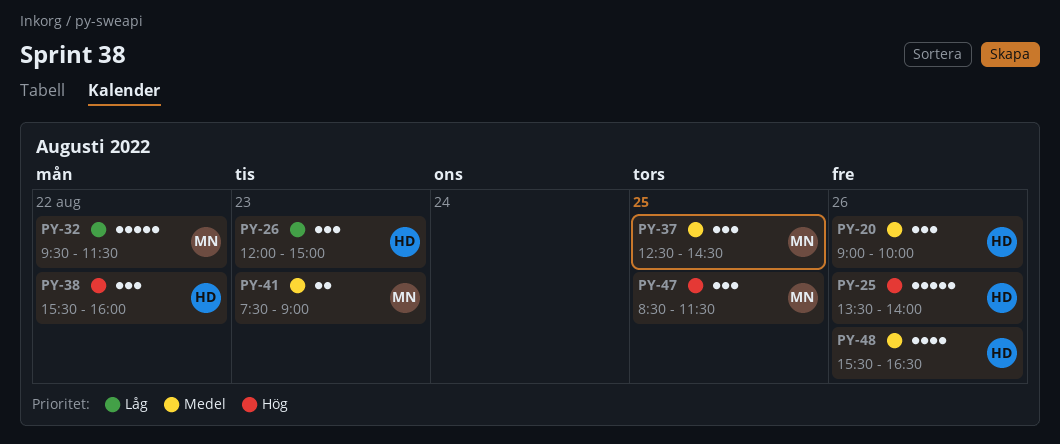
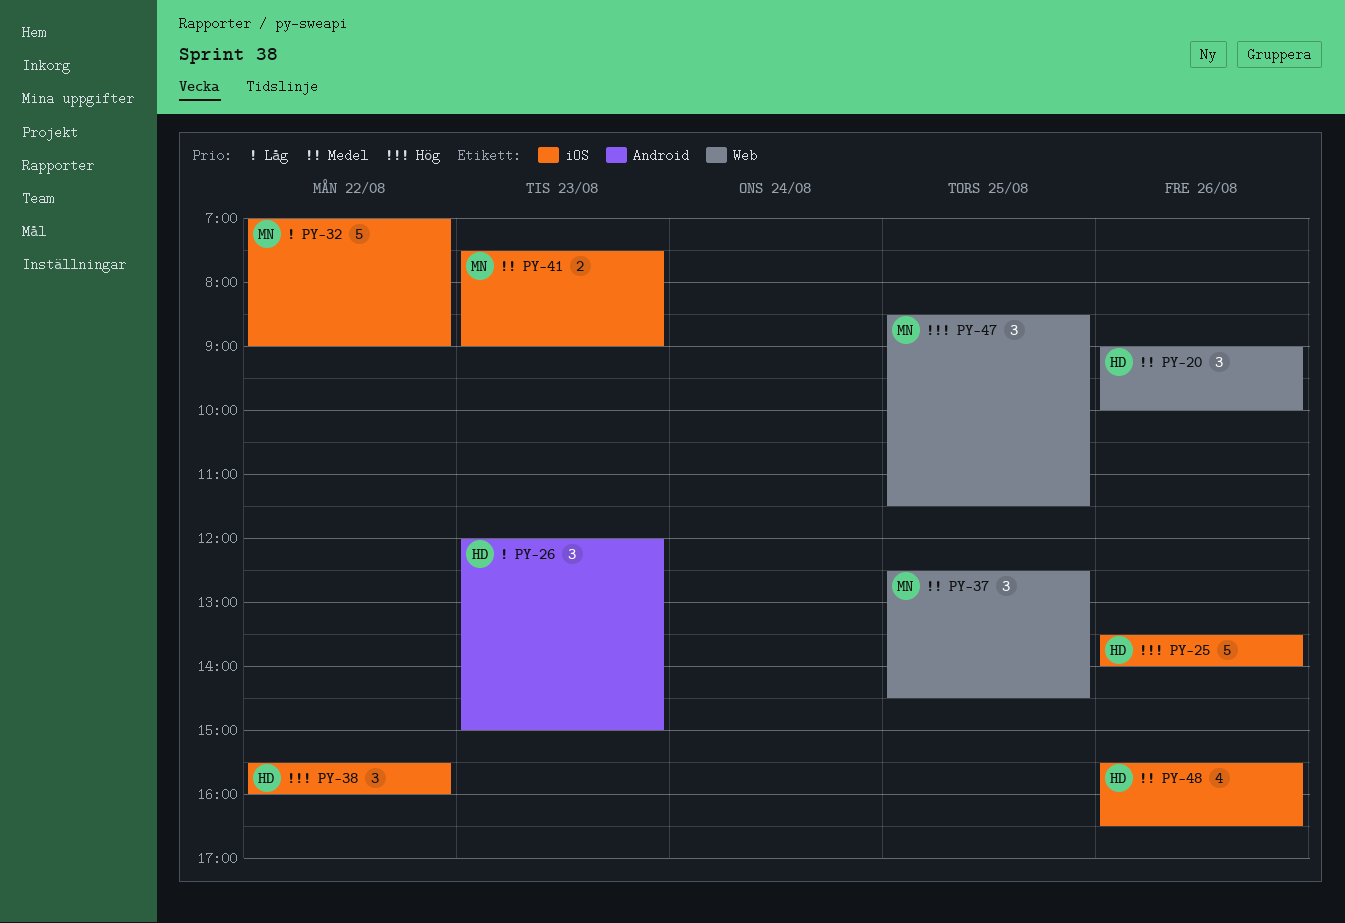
PY-32, begins: 09:30 -> 07:00
PY-32, ends: 11:30 -> 09:00

